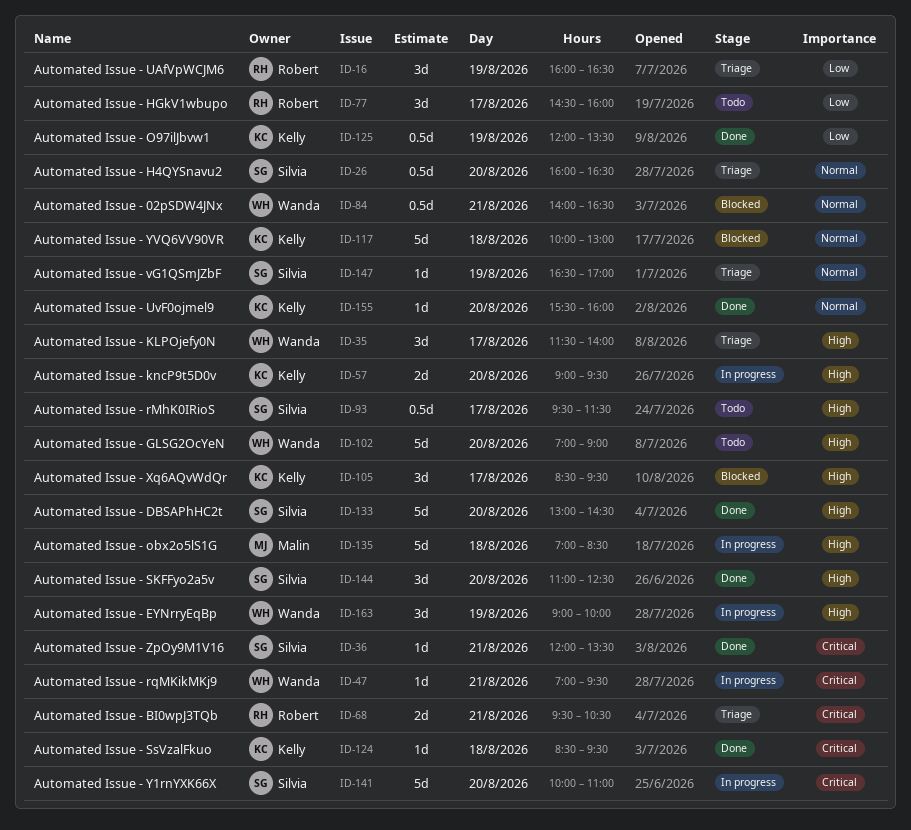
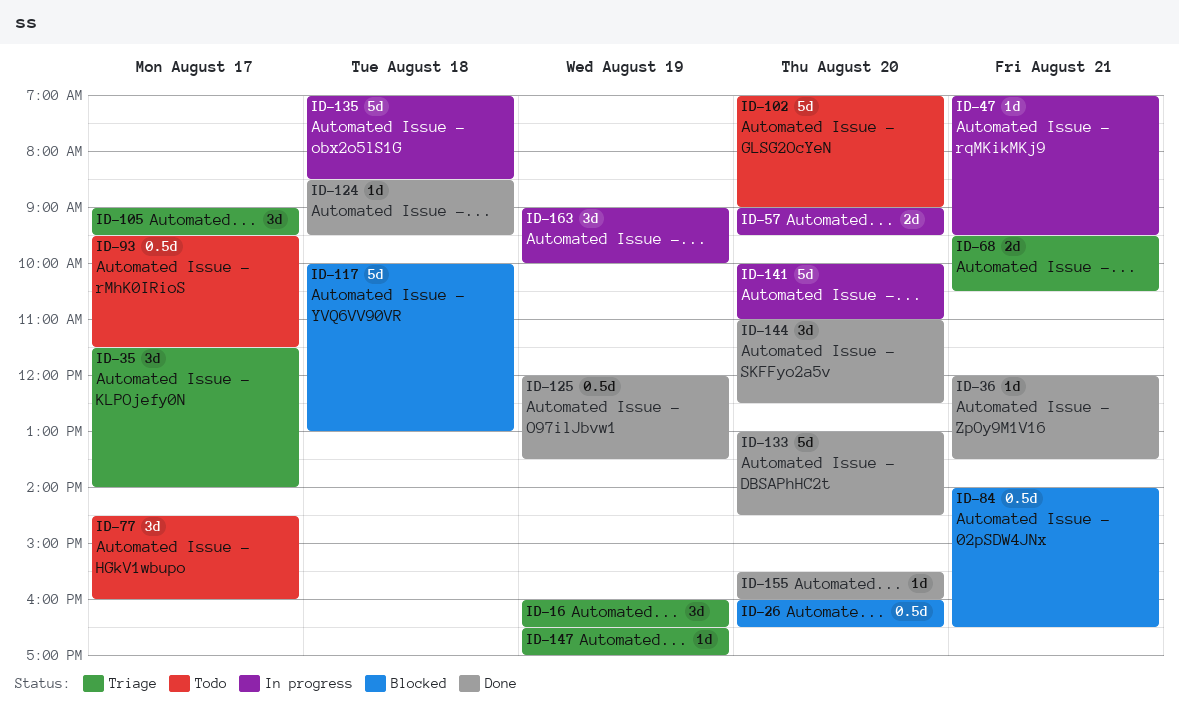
ID-26, status: Triage -> Blocked
ID-105, status: Blocked -> Triage
ID-105, begins: 08:30 -> 09:00

